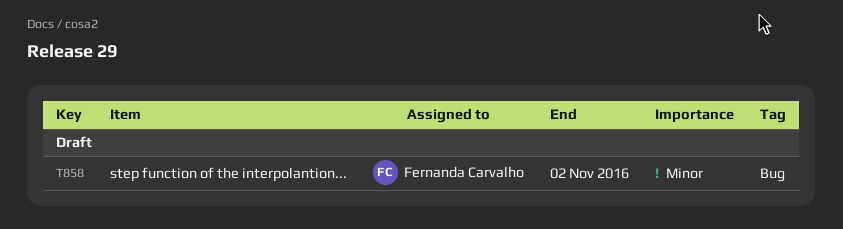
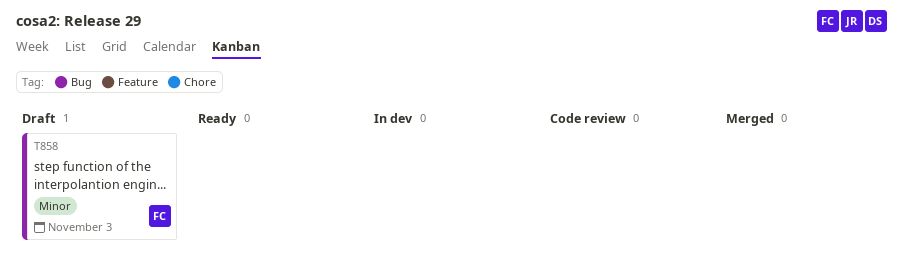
T858, due: Nov 2 -> Nov 3

